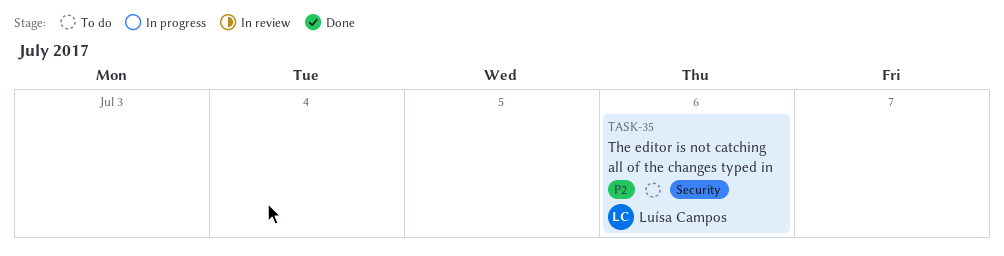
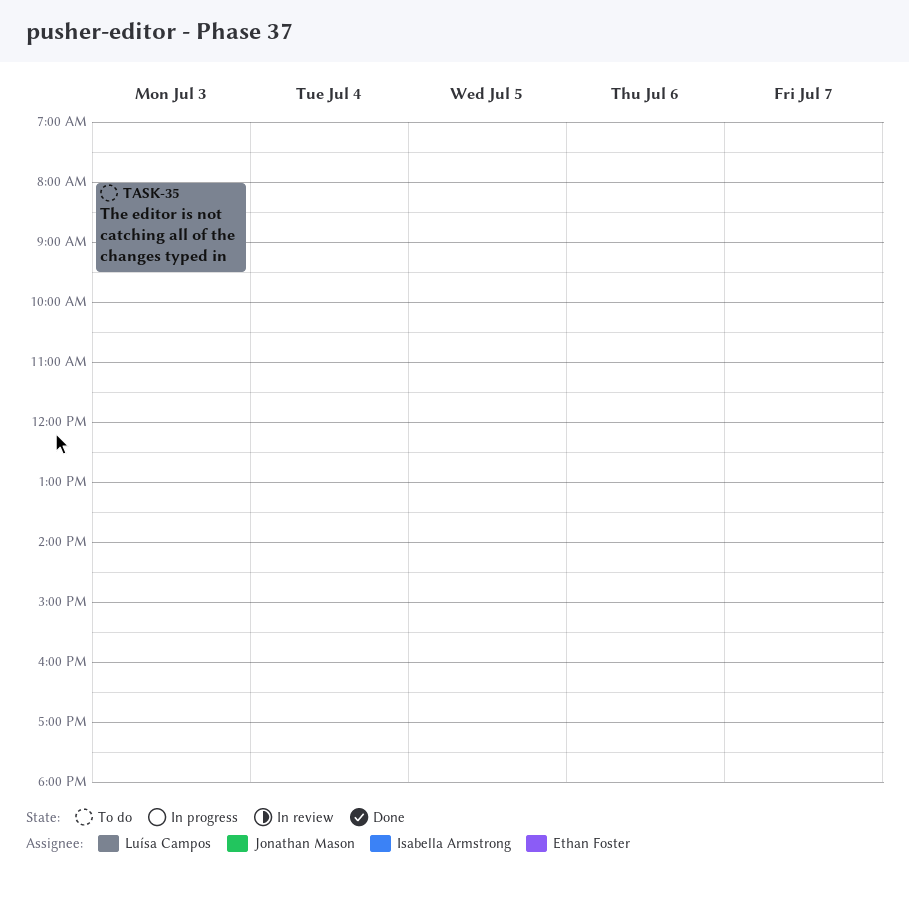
TASK-35, day: Jul 6 -> Jul 3

